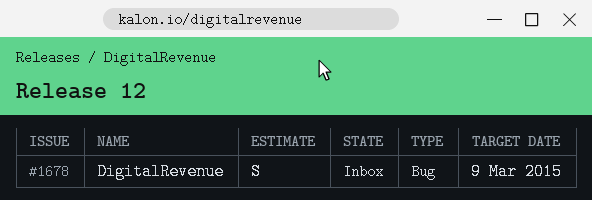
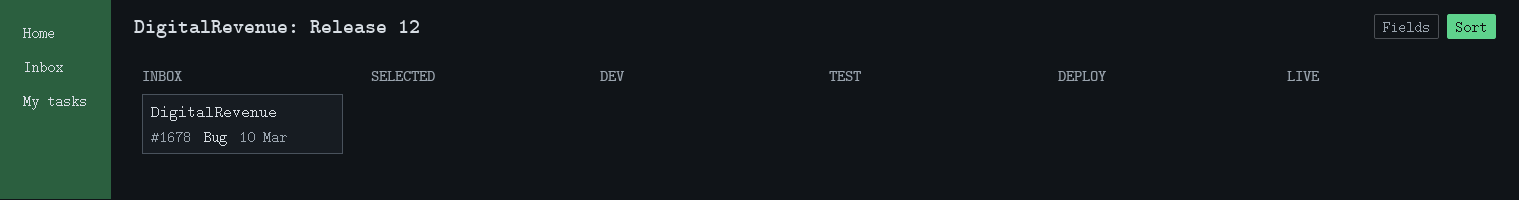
#1678, due: Mar 9 -> Mar 10

